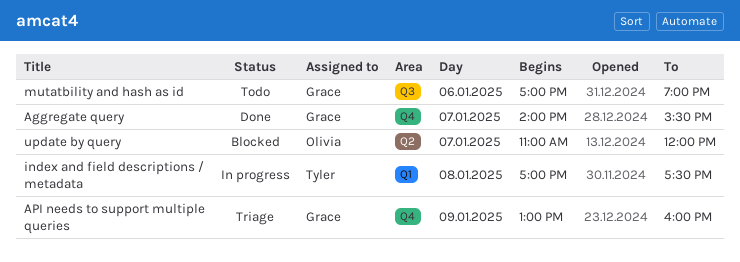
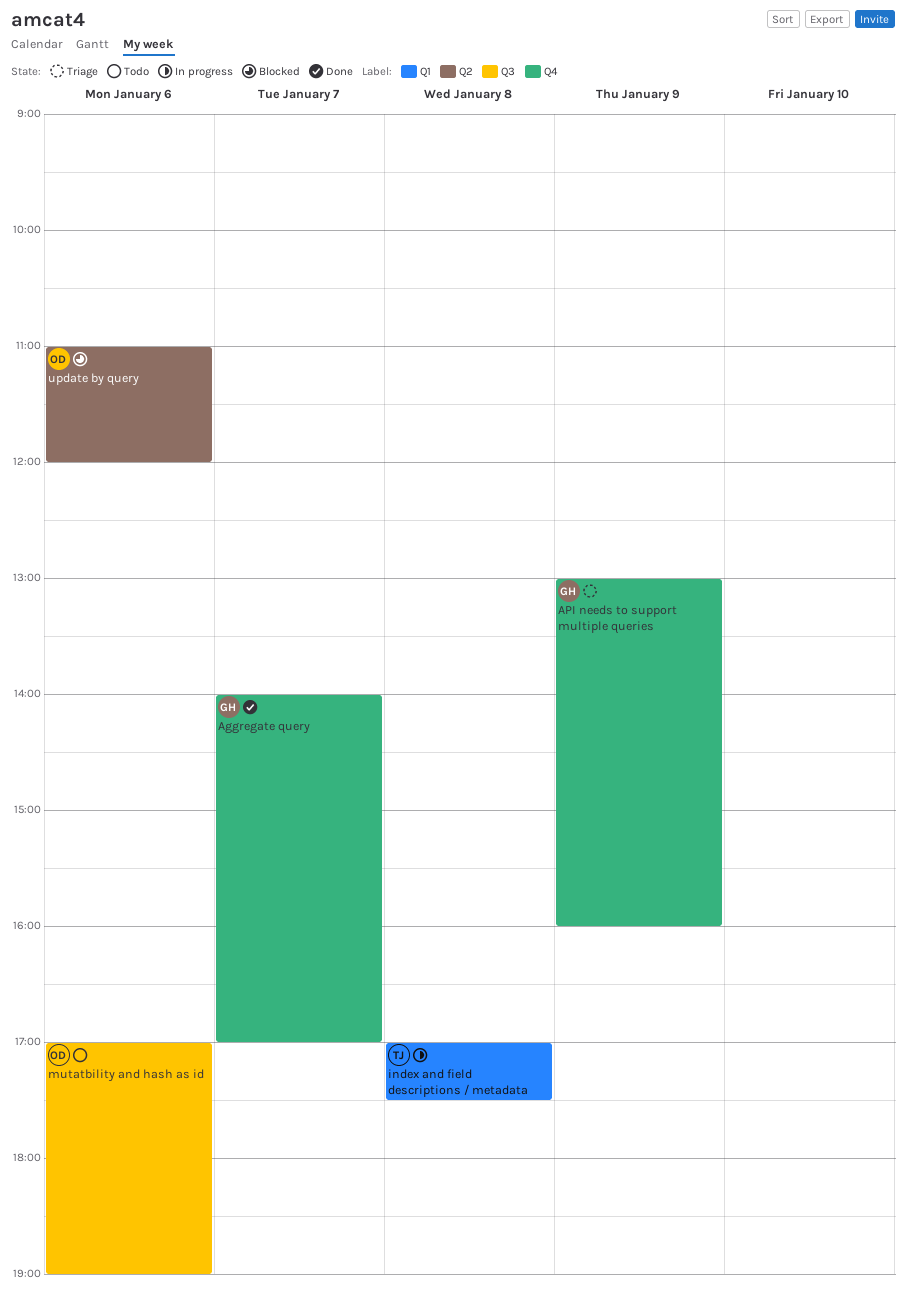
Aggregate query, ends: 15:30 -> 17:00
mutatbility and hash as id, owner: Grace -> Olivia
update by query, day: Jan 7 -> Jan 6

